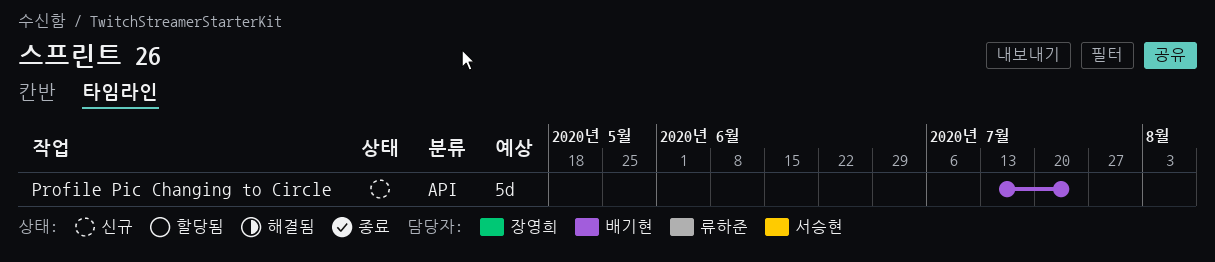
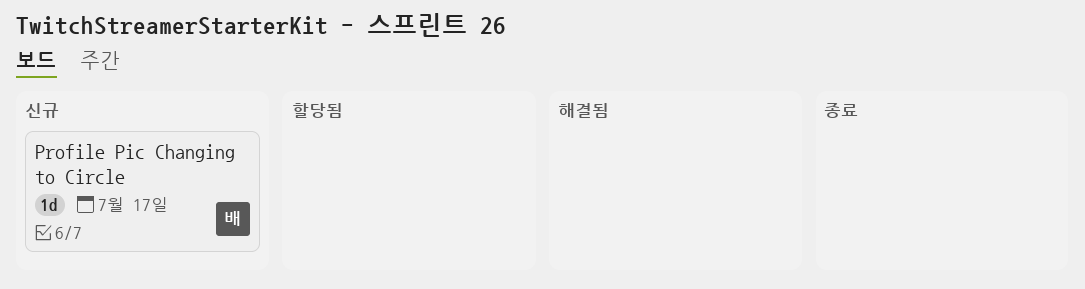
Profile Pic Changing to Circle, estimate: 5d -> 1d
Profile Pic Changing to Circle, due: Jul 24 -> Jul 17

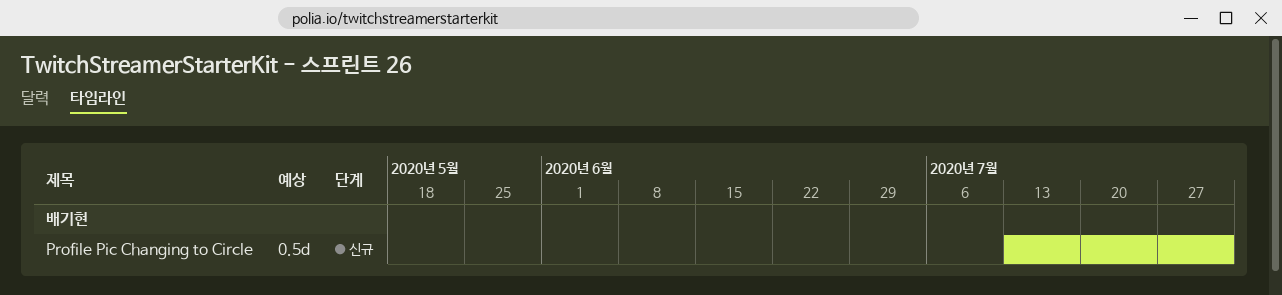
Profile Pic Changing to Circle, estimate: 1d -> 0.5d
Profile Pic Changing to Circle, due: Jul 17 -> Jul 31

